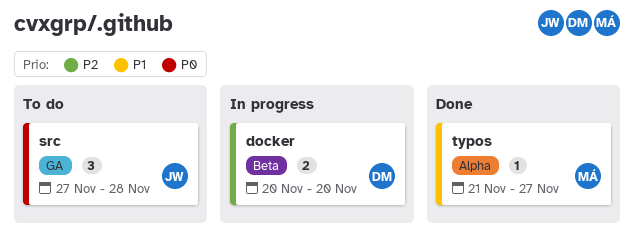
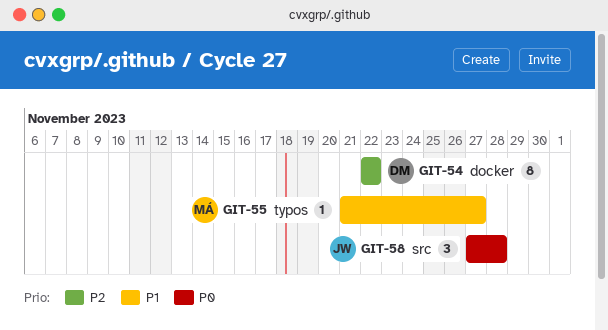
docker, estimate: 2 -> 8
docker, start: Nov 20 -> Nov 22
docker, due: Nov 20 -> Nov 22

